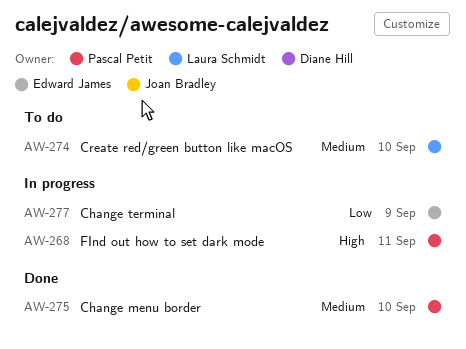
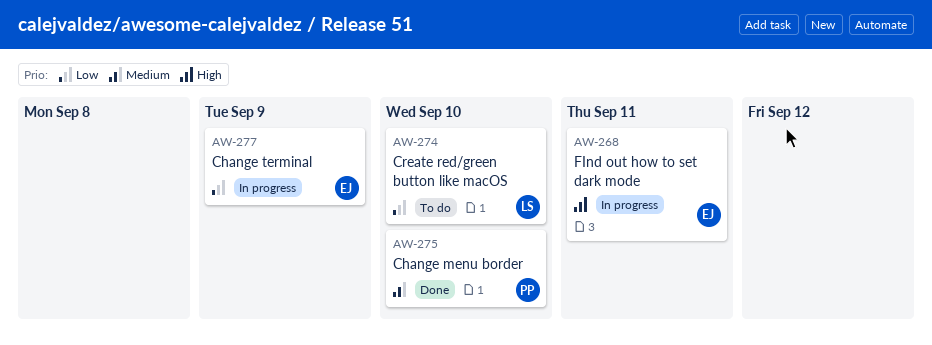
AW-268, owner: Pascal Petit -> Edward James
AW-274, priority: Medium -> Low

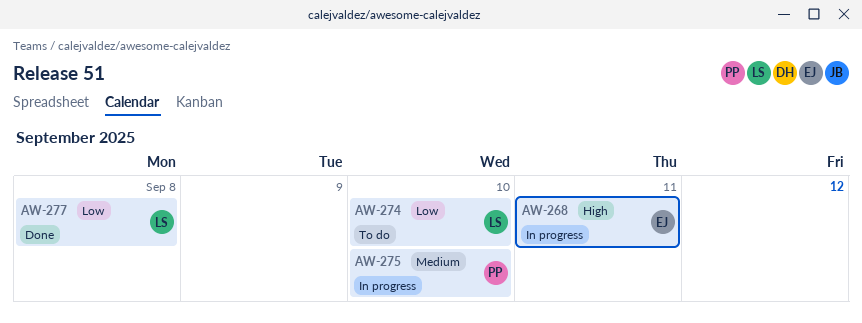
AW-275, status: Done -> In progress
AW-277, status: In progress -> Done
AW-277, owner: EJ -> LS
AW-277, due: Sep 9 -> Sep 8

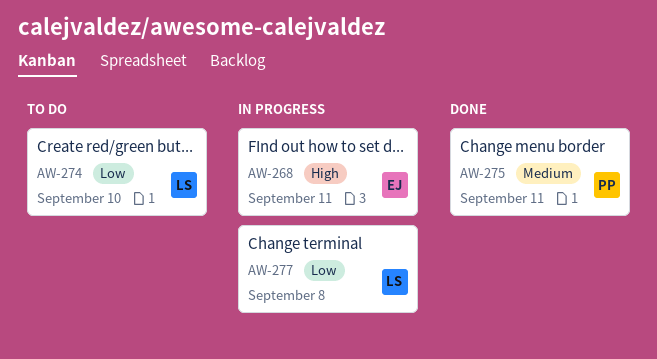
AW-275, status: In progress -> Done
AW-275, due: Sep 10 -> Sep 11
AW-277, status: Done -> In progress

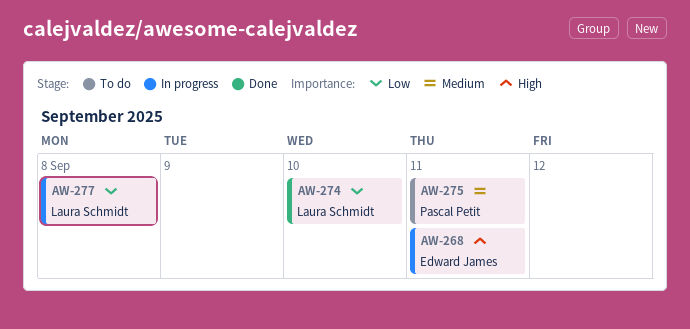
AW-274, status: To do -> Done
AW-275, status: Done -> To do

